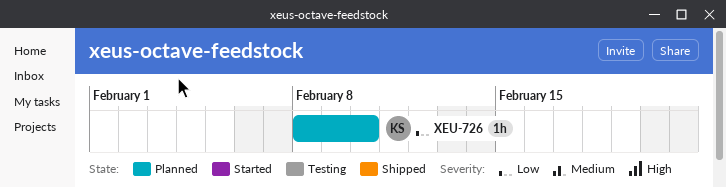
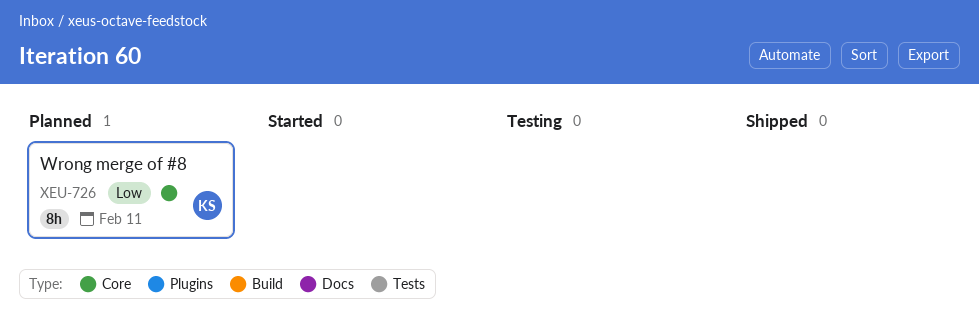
XEU-726, estimate: 1h -> 8h
XEU-726, due: Feb 10 -> Feb 11

